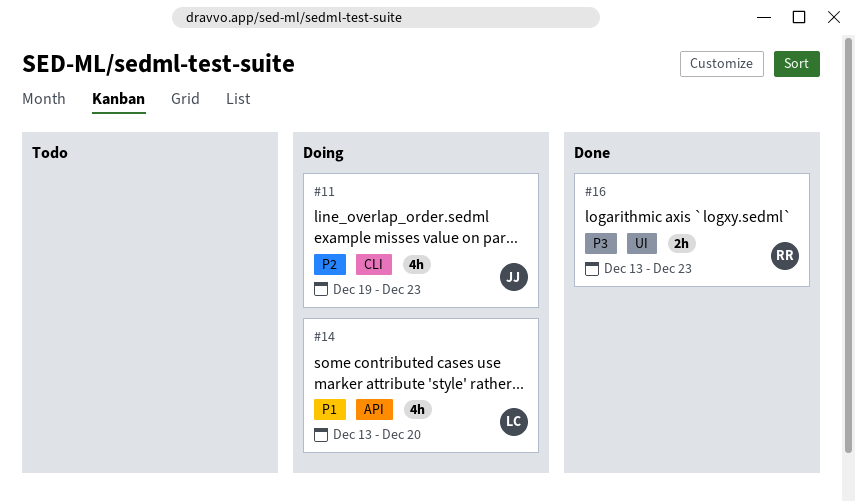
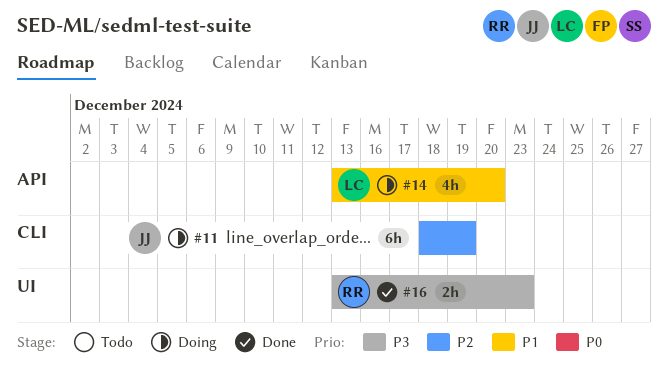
#11, estimate: 4h -> 6h
#11, start: Dec 19 -> Dec 18
#11, due: Dec 23 -> Dec 19

